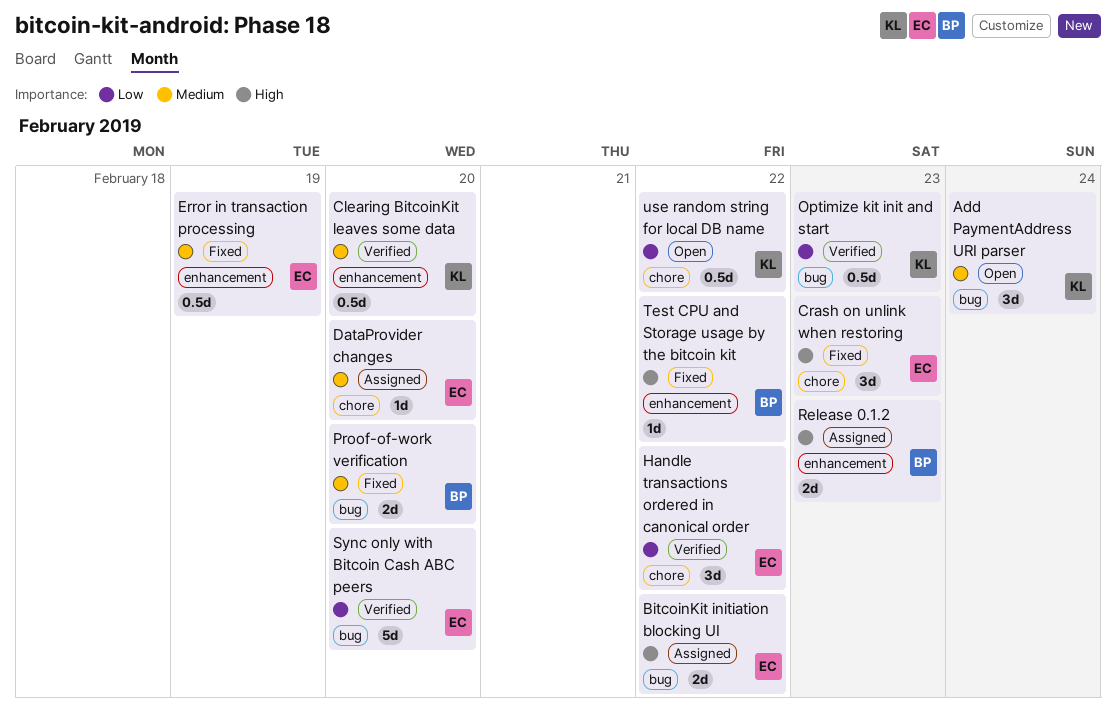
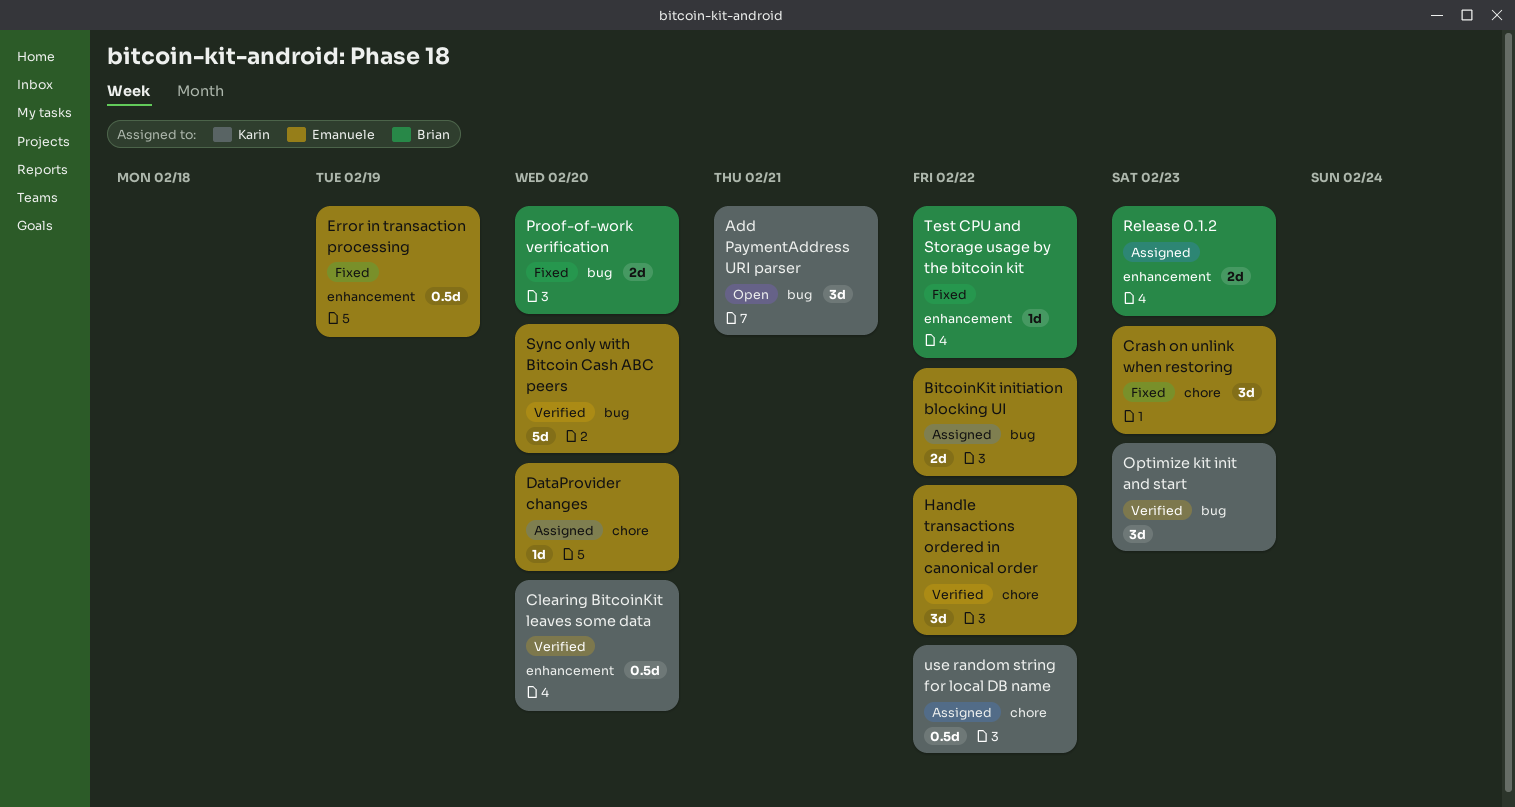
Add PaymentAddress URI parser, due: Feb 24 -> Feb 21
Optimize kit init and start, estimate: 0.5d -> 3d
use random string for local DB name, status: Open -> Assigned

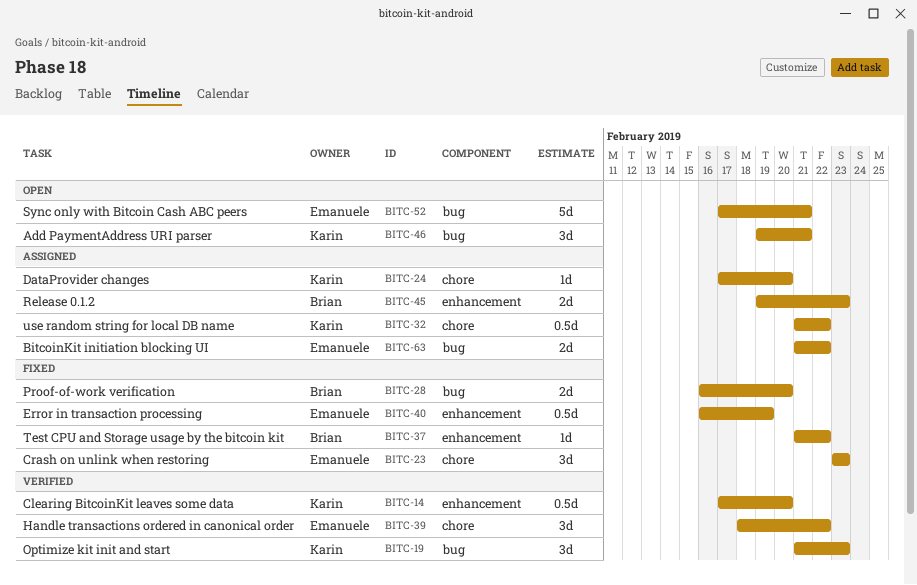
DataProvider changes, owner: Emanuele -> Karin
Sync only with Bitcoin Cash ABC peers, status: Verified -> Open
Sync only with Bitcoin Cash ABC peers, due: Feb 20 -> Feb 21

